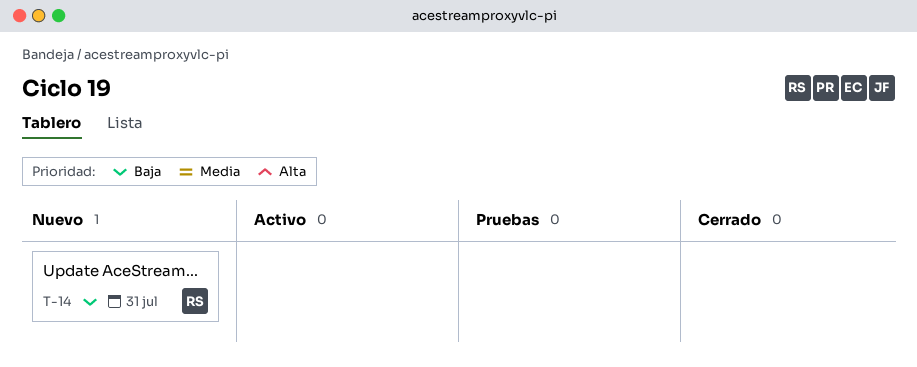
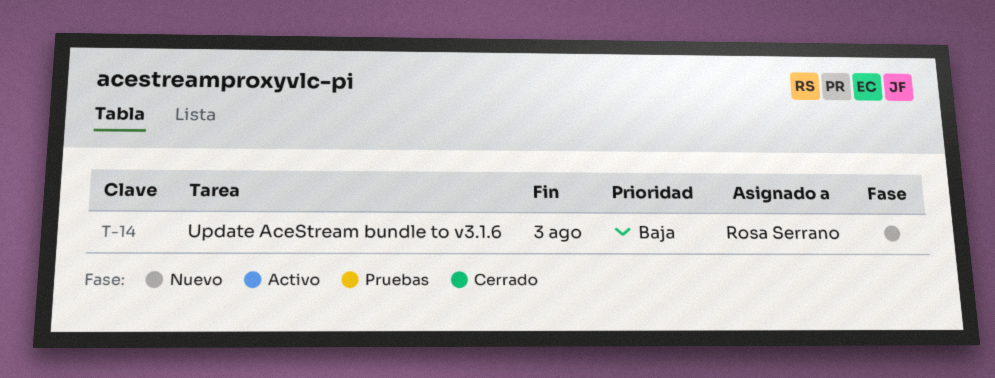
T-14, due: Jul 31 -> Aug 3

